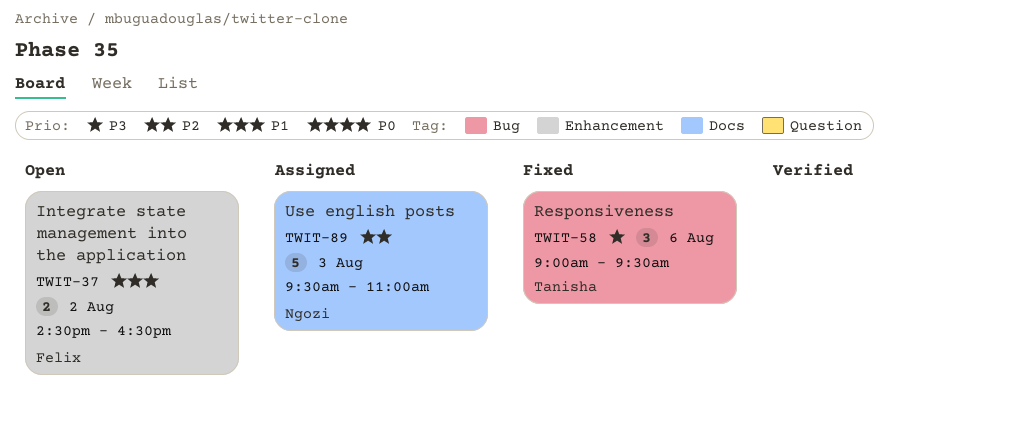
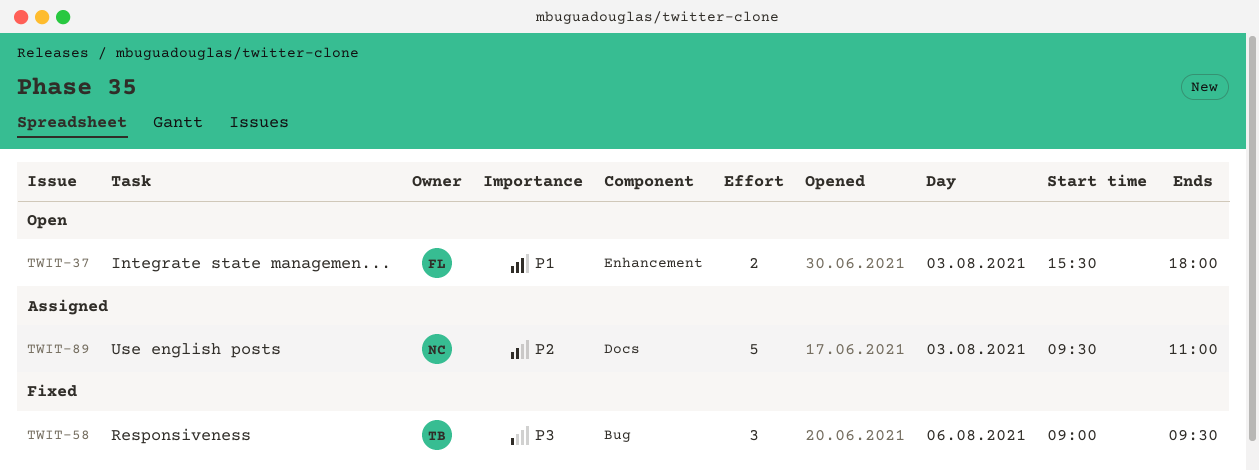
TWIT-37, day: Aug 2 -> Aug 3
TWIT-37, begins: 14:30 -> 15:30
TWIT-37, ends: 16:30 -> 18:00

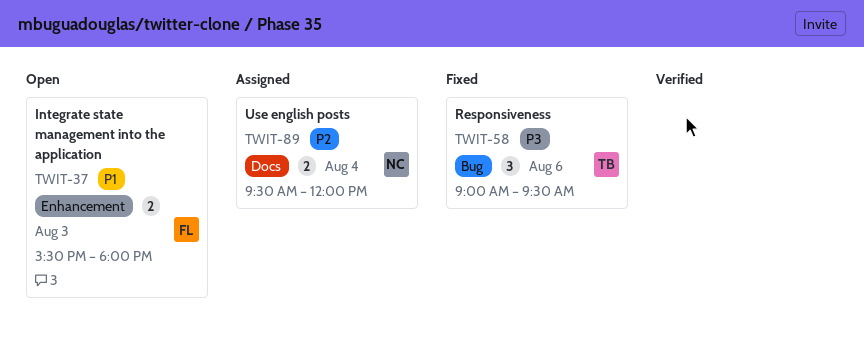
TWIT-89, estimate: 5 -> 2
TWIT-89, day: Aug 3 -> Aug 4
TWIT-89, ends: 11:00 -> 12:00

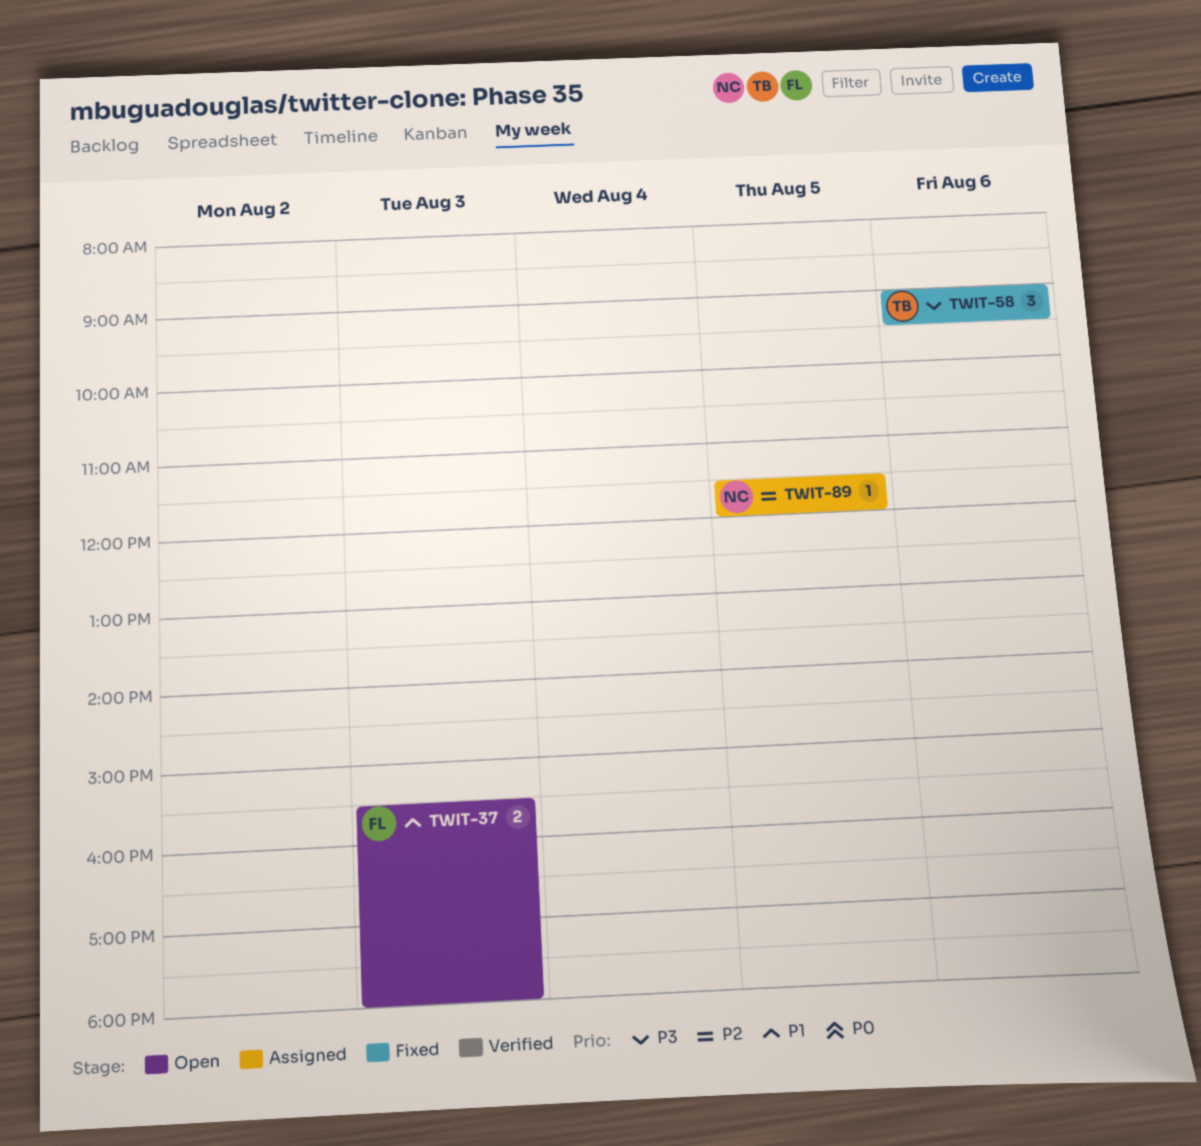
TWIT-89, estimate: 2 -> 1
TWIT-89, day: Aug 4 -> Aug 5
TWIT-89, begins: 09:30 -> 11:30

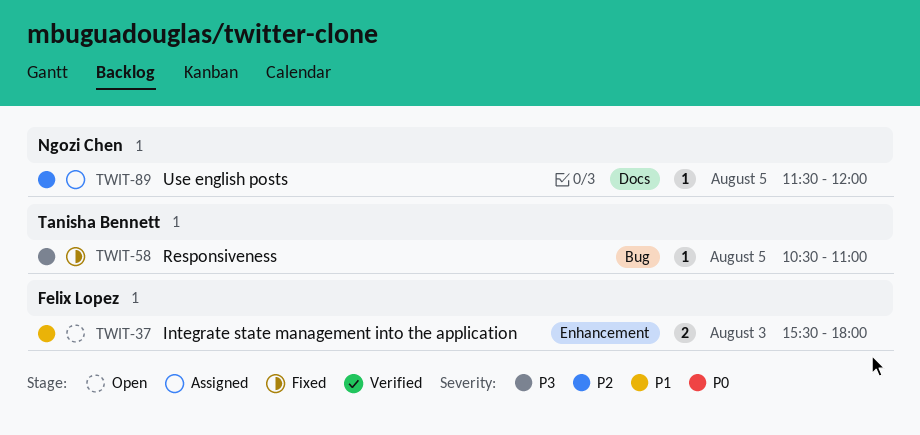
TWIT-58, estimate: 3 -> 1
TWIT-58, day: Aug 6 -> Aug 5
TWIT-58, begins: 09:00 -> 10:30
TWIT-58, ends: 09:30 -> 11:00

